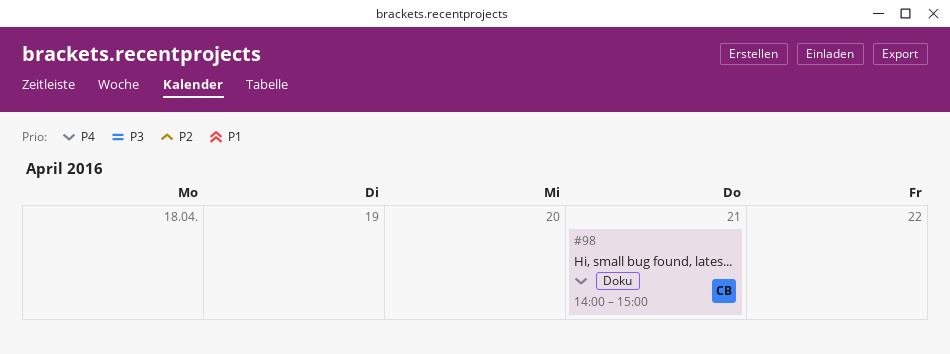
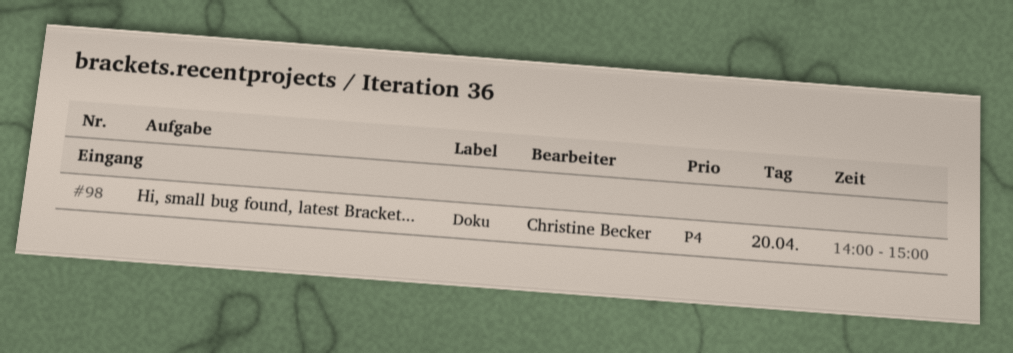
#98, day: Apr 21 -> Apr 20

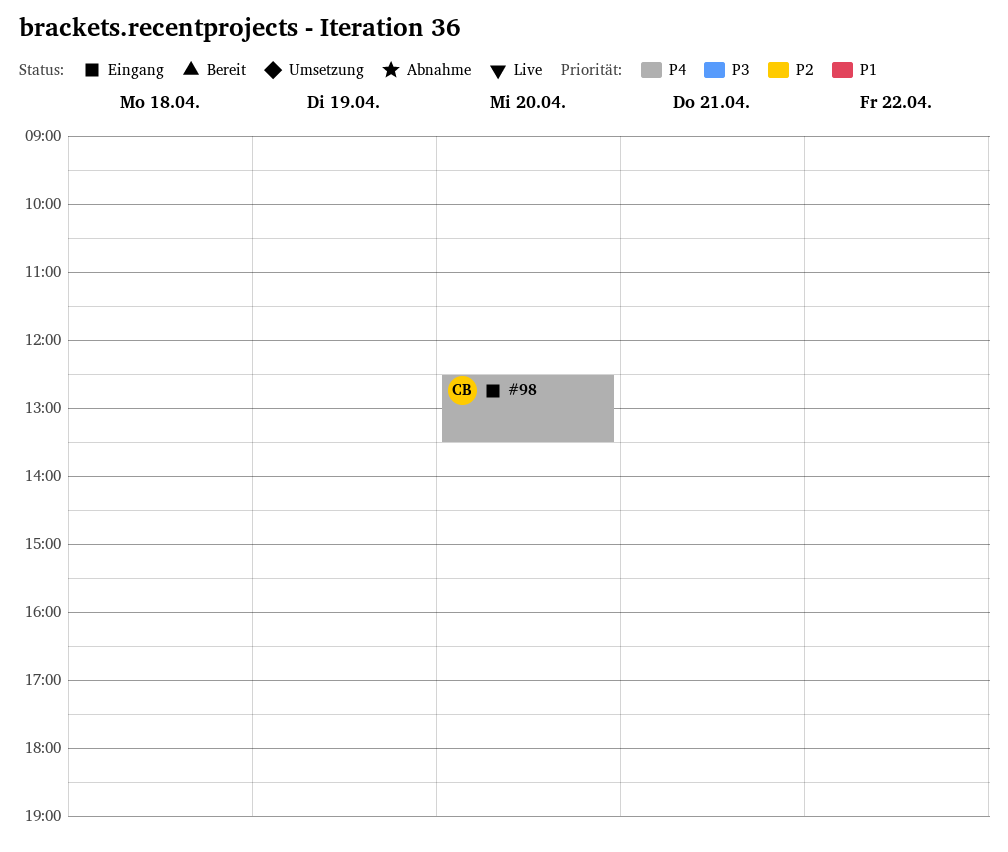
#98, begins: 14:00 -> 12:30
#98, ends: 15:00 -> 13:30

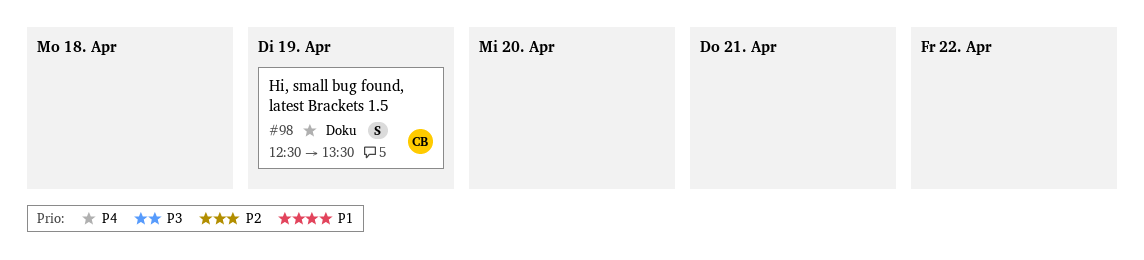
#98, day: Apr 20 -> Apr 19

